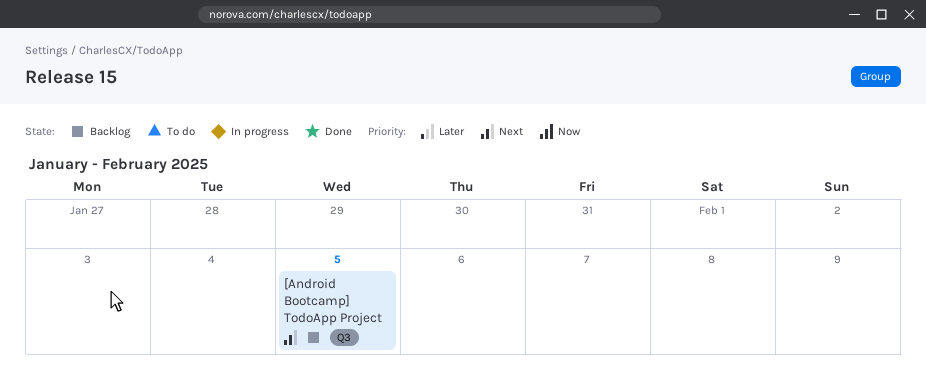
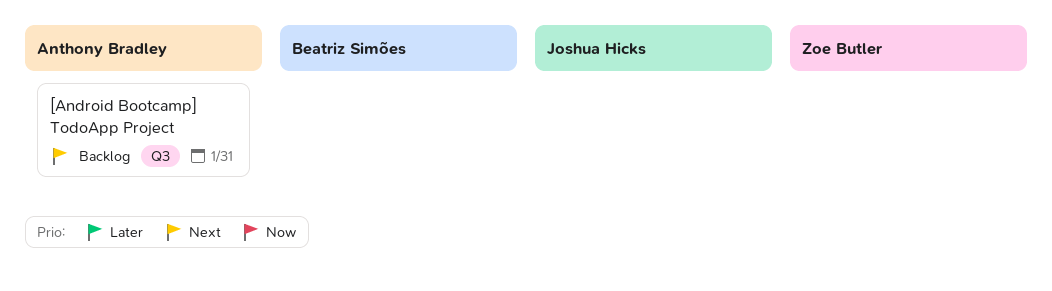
[Android Bootcamp] TodoApp Project, due: Feb 5 -> Jan 31

